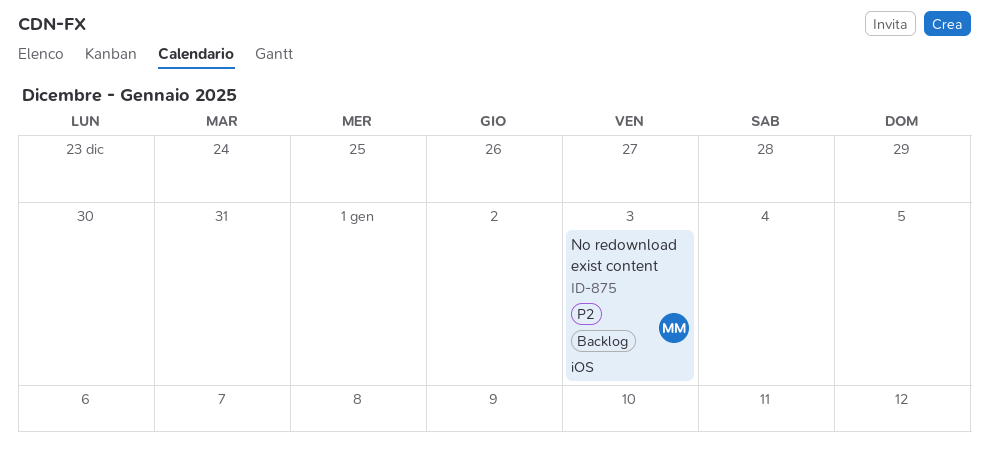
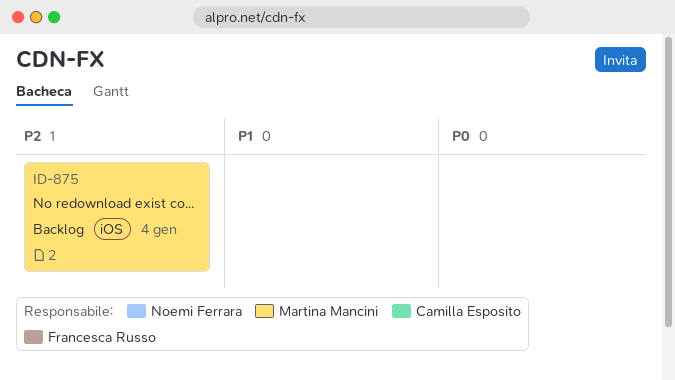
ID-875, due: Jan 3 -> Jan 4

